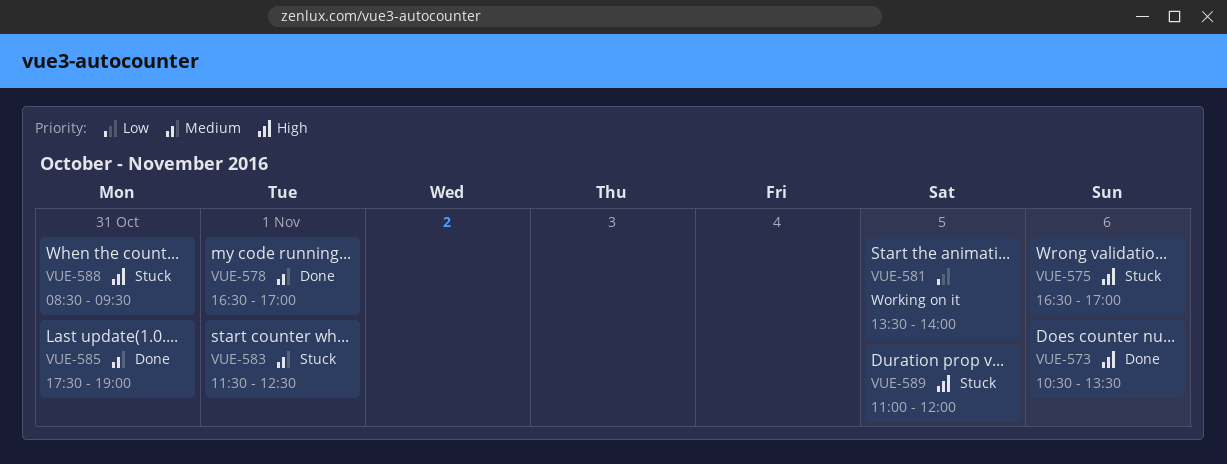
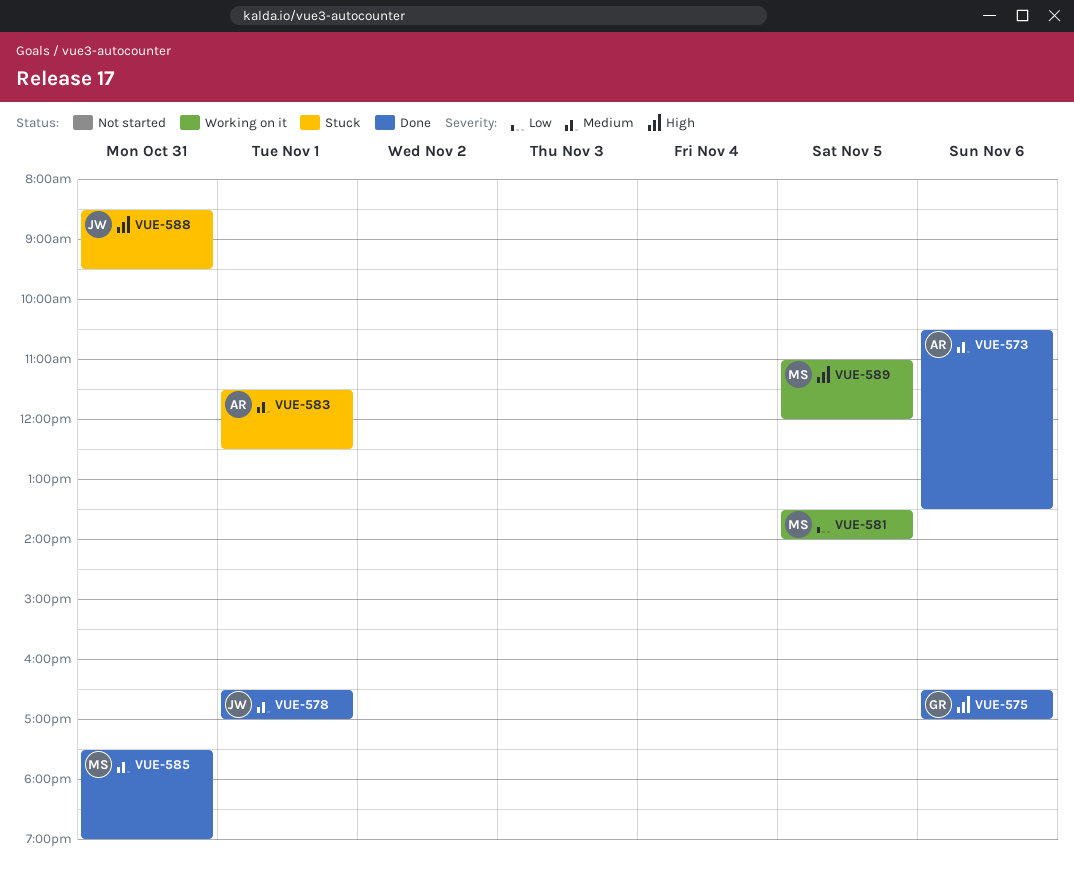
VUE-573, priority: High -> Medium
VUE-575, status: Stuck -> Done
VUE-589, status: Stuck -> Working on it

